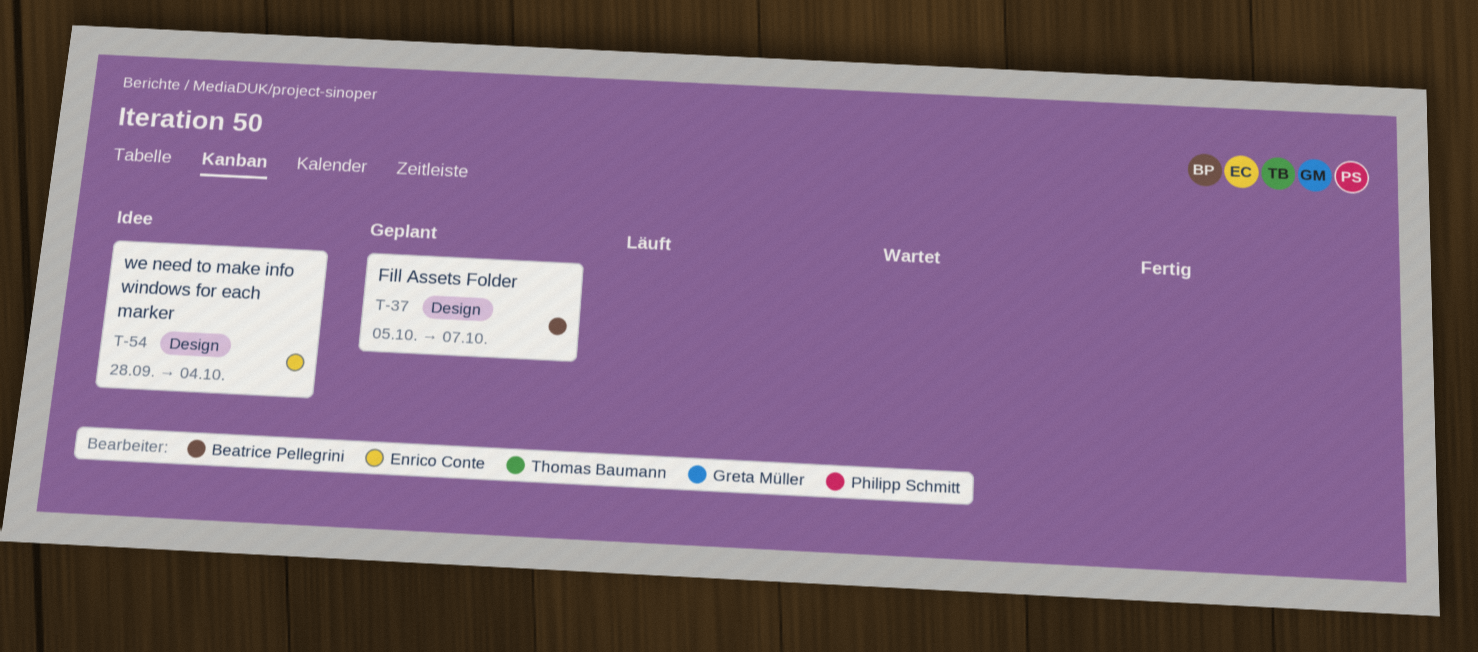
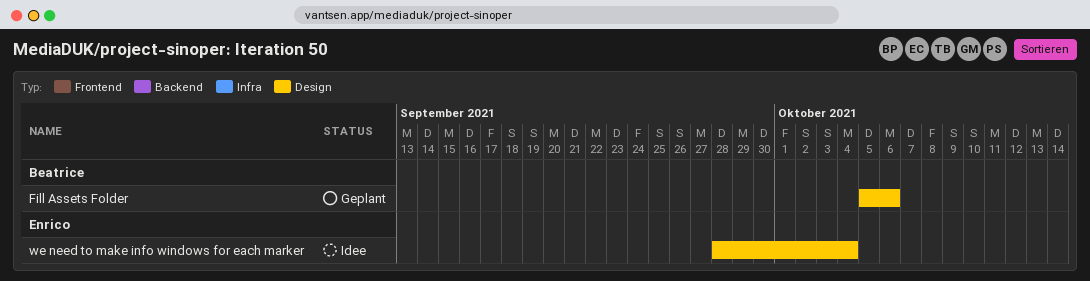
Fill Assets Folder, due: Oct 7 -> Oct 6

